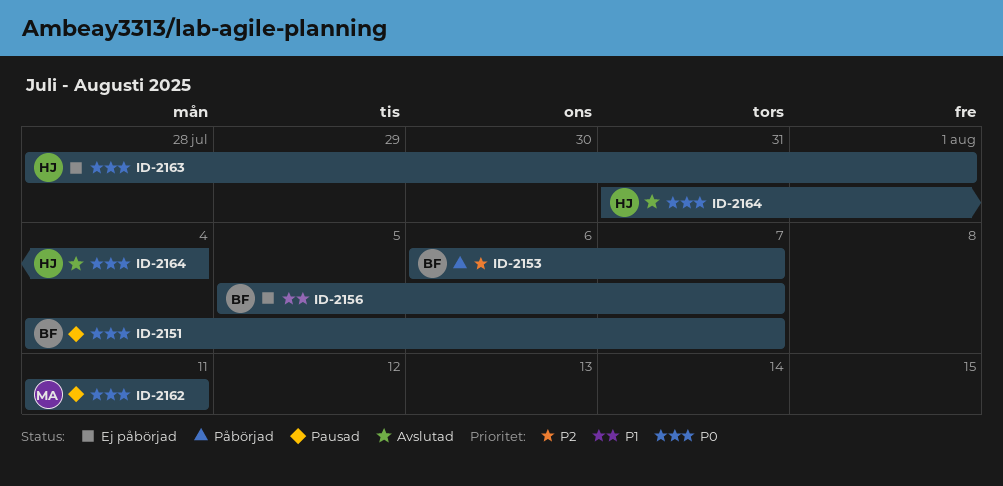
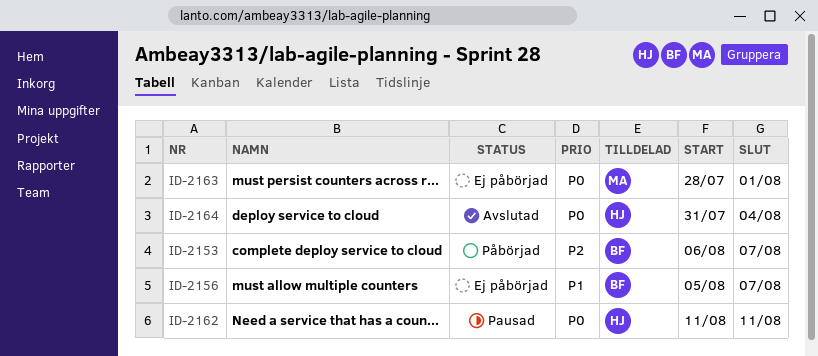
ID-2151: present -> none
ID-2162, owner: MA -> HJ
ID-2163, owner: HJ -> MA

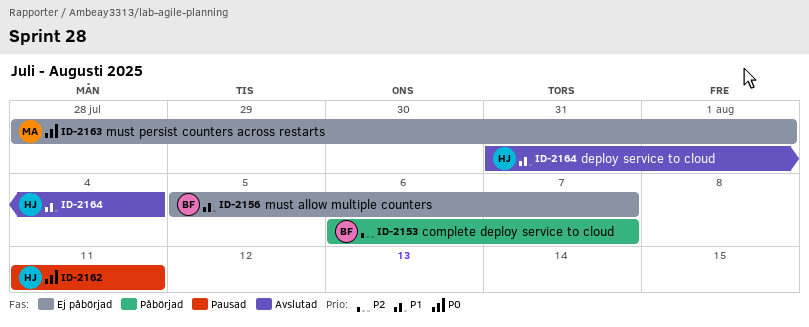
ID-2164, priority: P0 -> P1

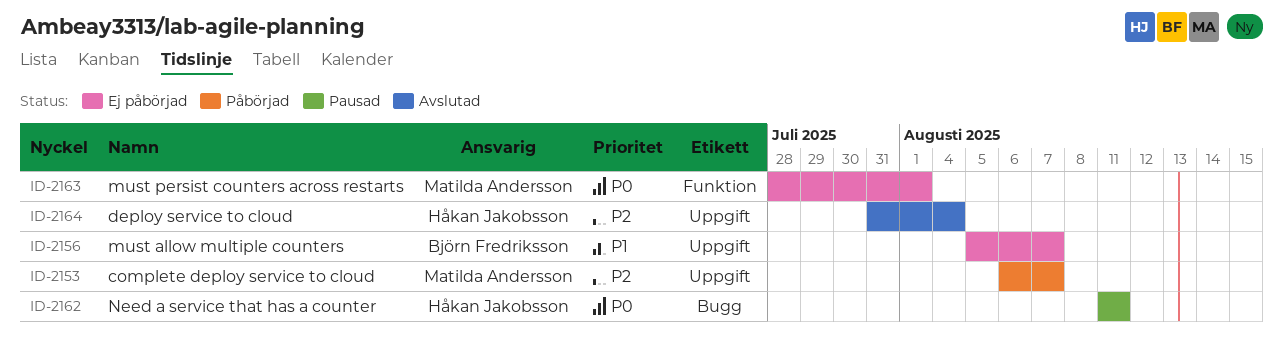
ID-2153, owner: Björn Fredriksson -> Matilda Andersson
ID-2164, priority: P1 -> P2

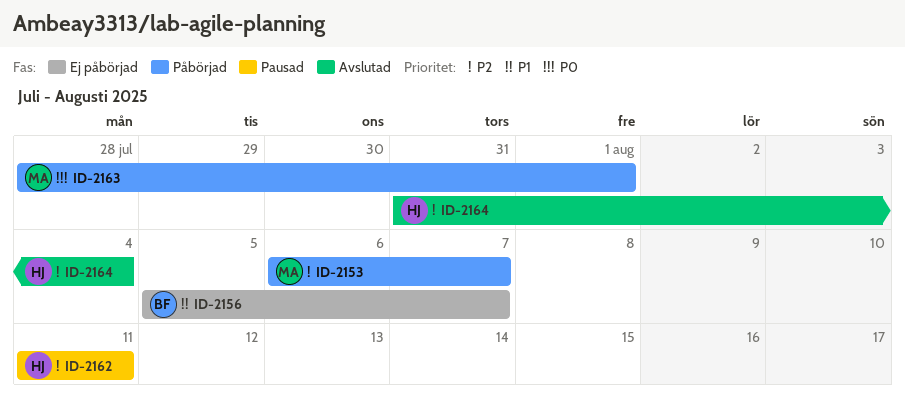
ID-2162, priority: P0 -> P2
ID-2163, status: Ej påbörjad -> Påbörjad

